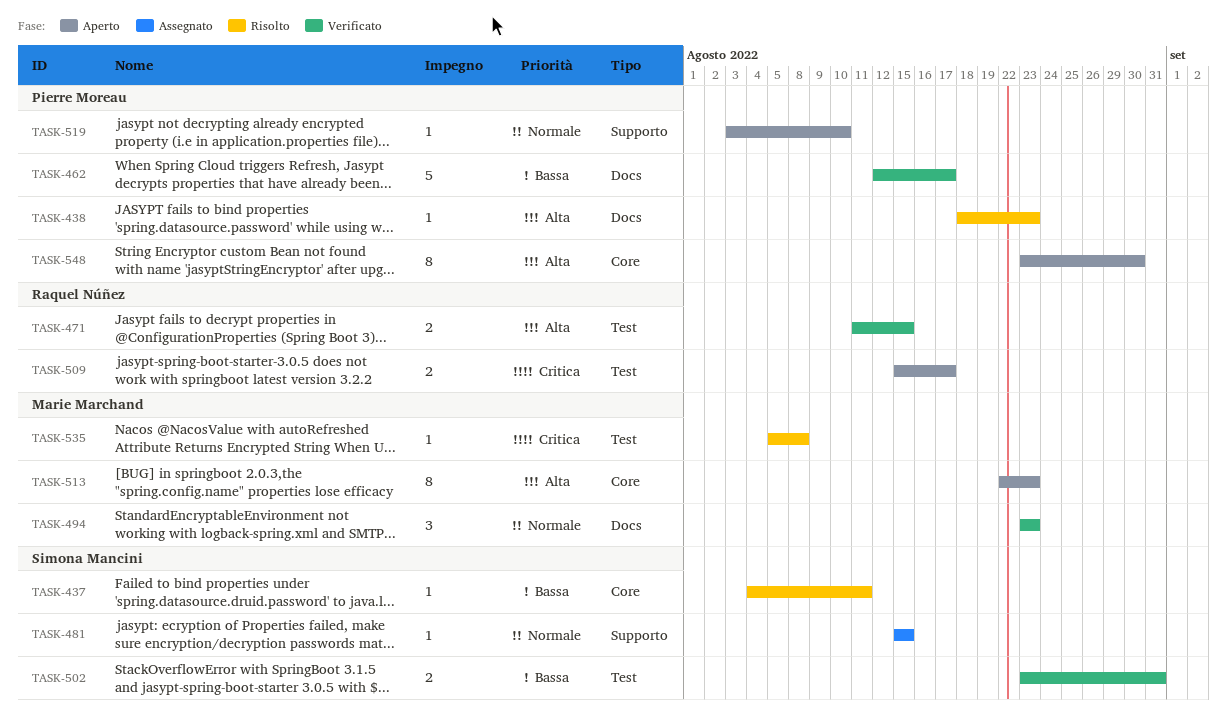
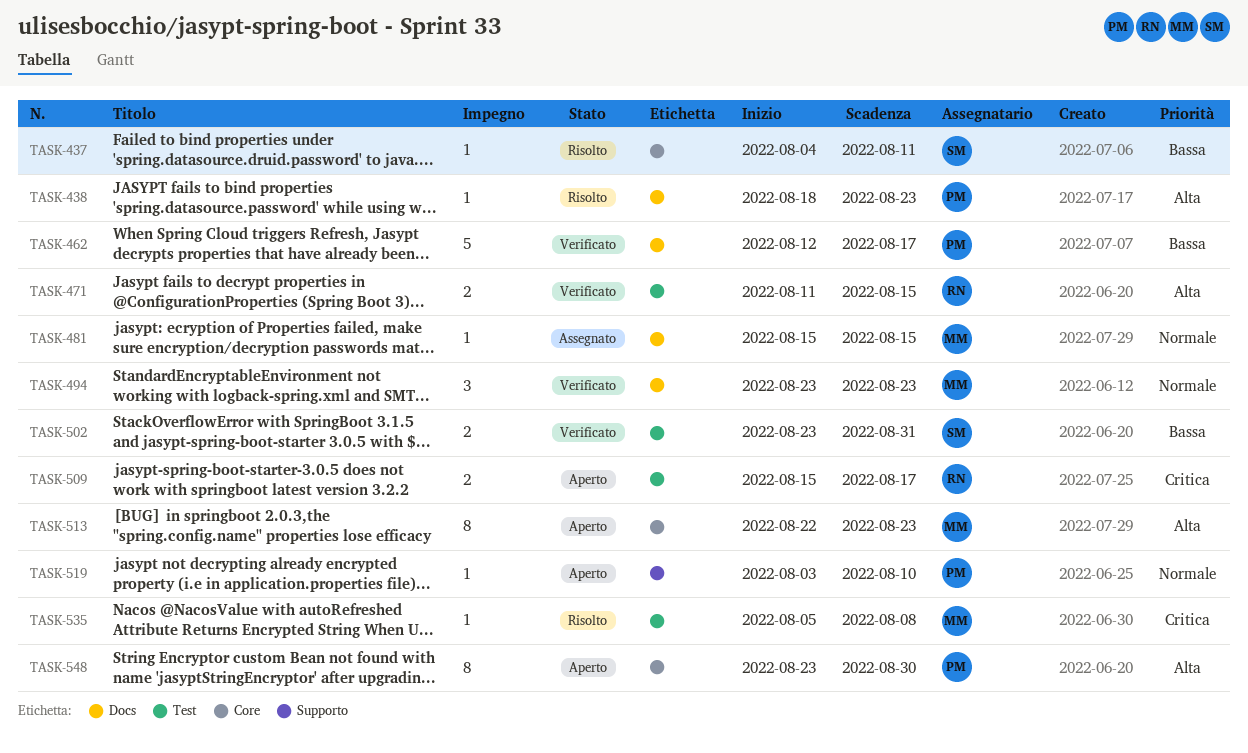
TASK-481, owner: Simona Mancini -> Marie Marchand
TASK-481, label: Supporto -> Docs

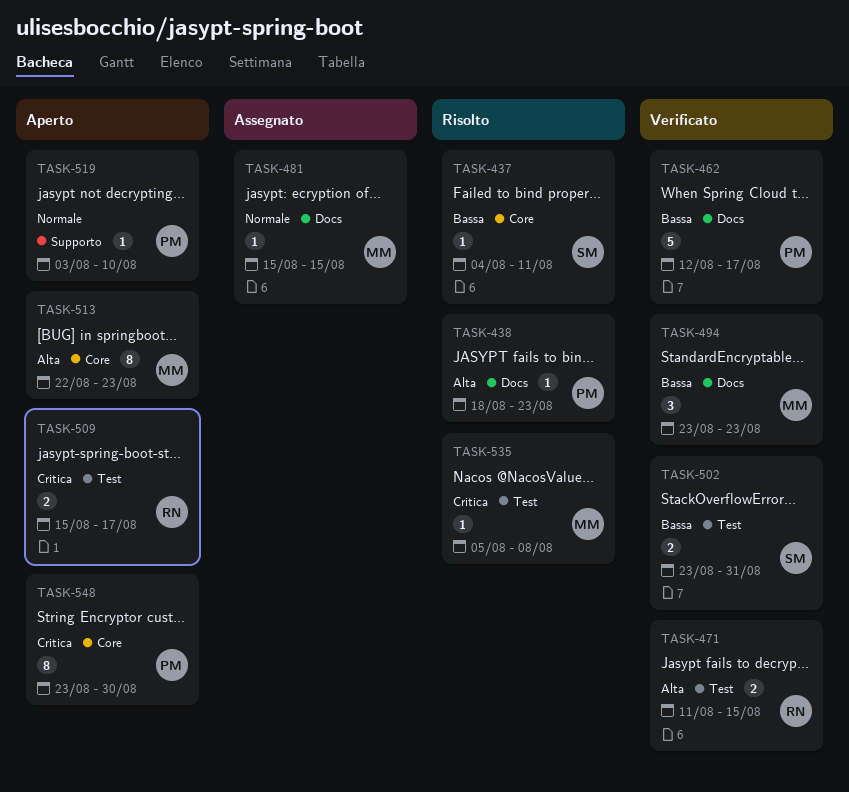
TASK-494, priority: Normale -> Bassa
TASK-548, priority: Alta -> Critica

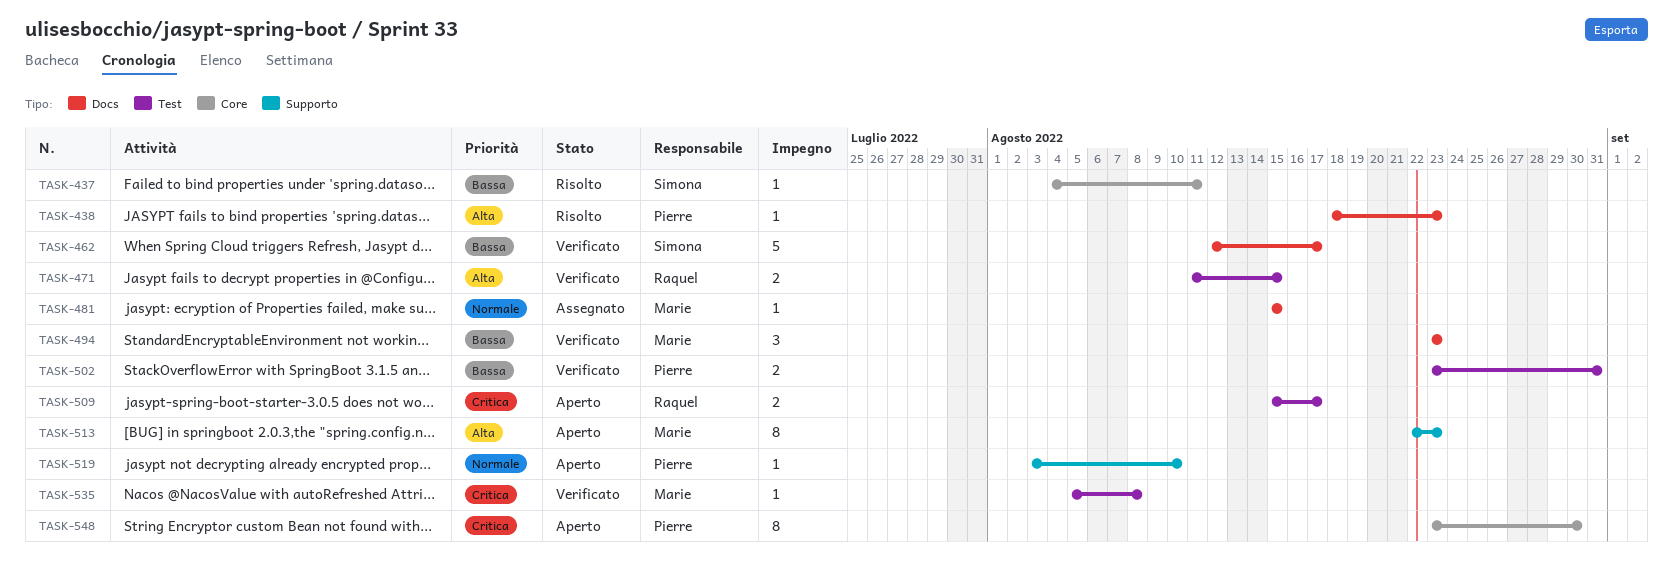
TASK-462, owner: Pierre -> Simona
TASK-502, owner: Simona -> Pierre
TASK-513, label: Core -> Supporto
TASK-535, status: Risolto -> Verificato

